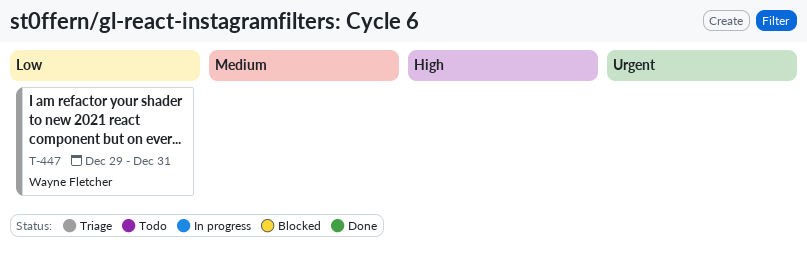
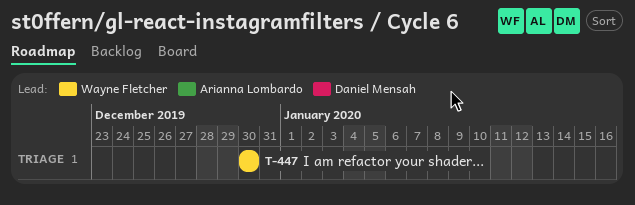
T-447, start: Dec 29 -> Dec 30
T-447, due: Dec 31 -> Dec 30

